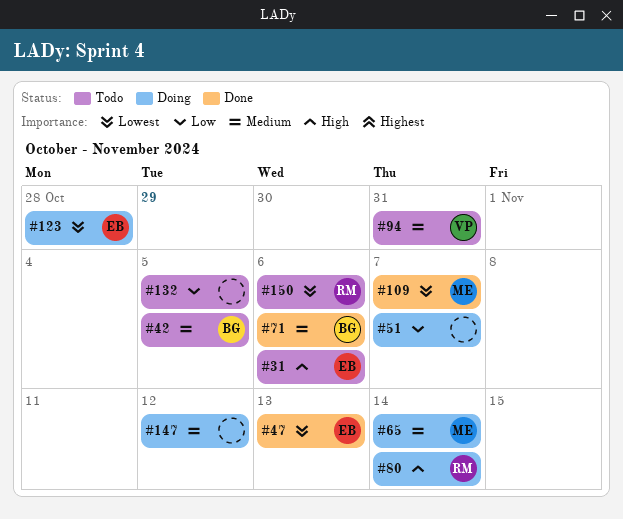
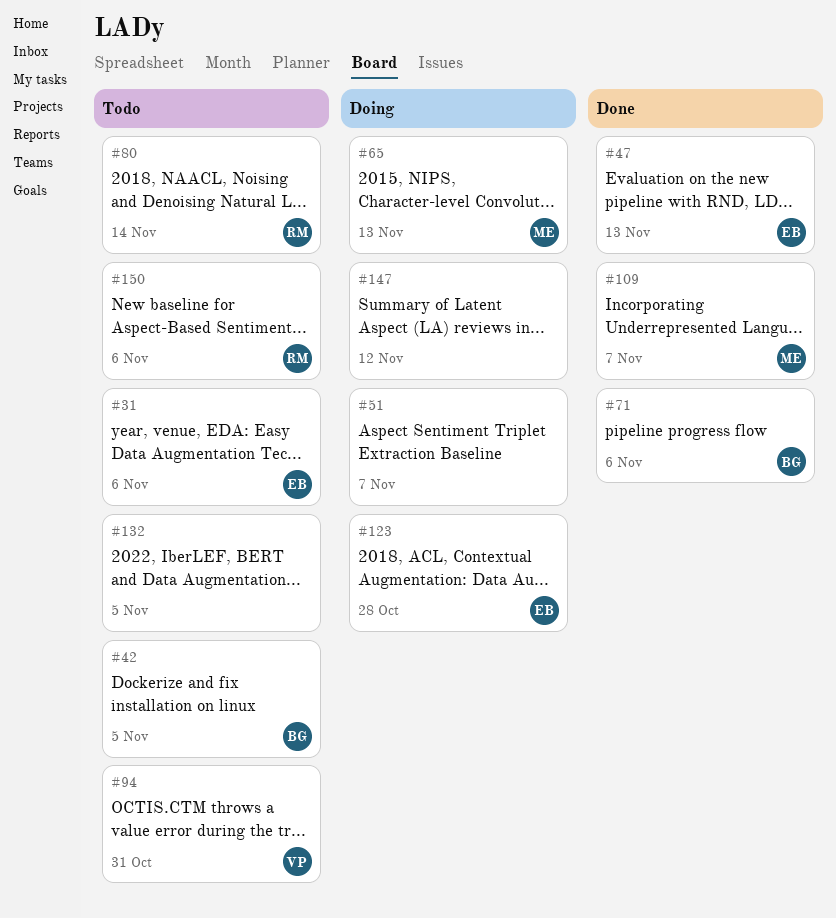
#65, due: Nov 14 -> Nov 13
#80, status: Doing -> Todo

